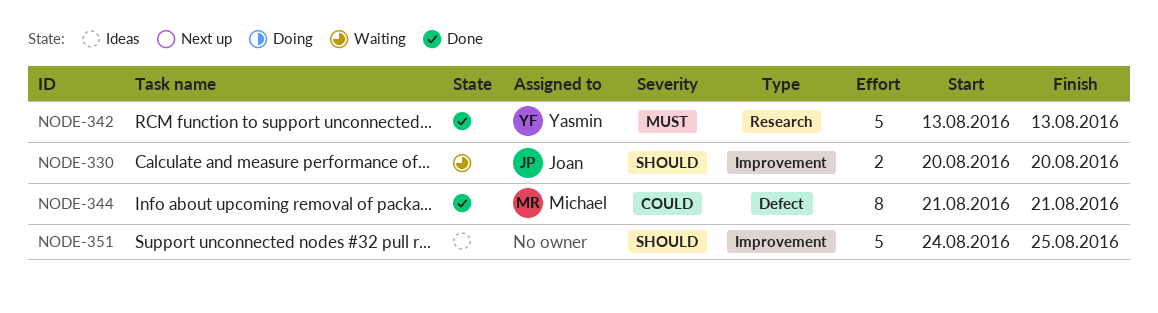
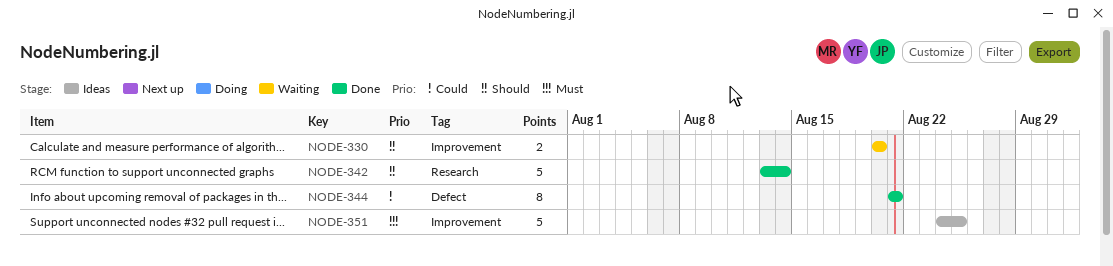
NODE-342, priority: Must -> Should
NODE-342, due: Aug 13 -> Aug 14
NODE-351, priority: Should -> Must

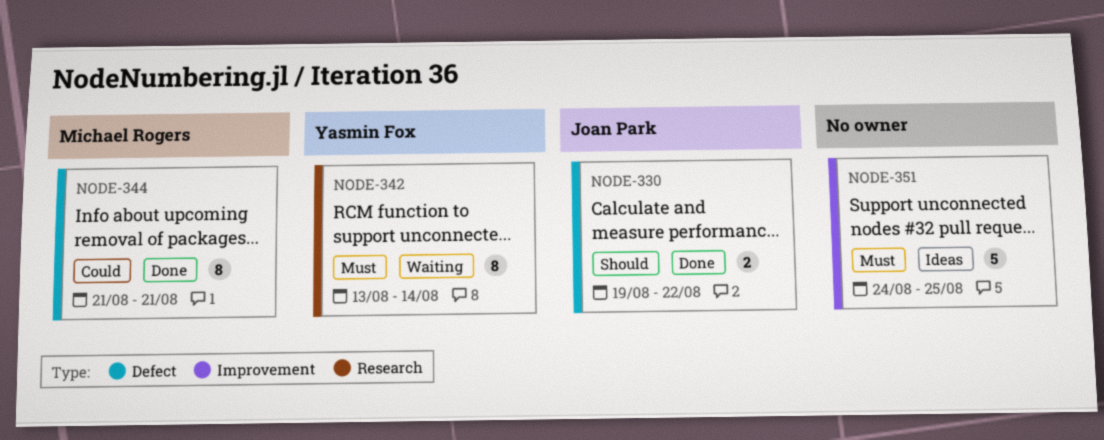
NODE-330, status: Waiting -> Done
NODE-330, label: Improvement -> Defect
NODE-330, start: Aug 20 -> Aug 19
NODE-330, due: Aug 20 -> Aug 22
NODE-342, status: Done -> Waiting
NODE-342, priority: Should -> Must
NODE-342, estimate: 5 -> 8

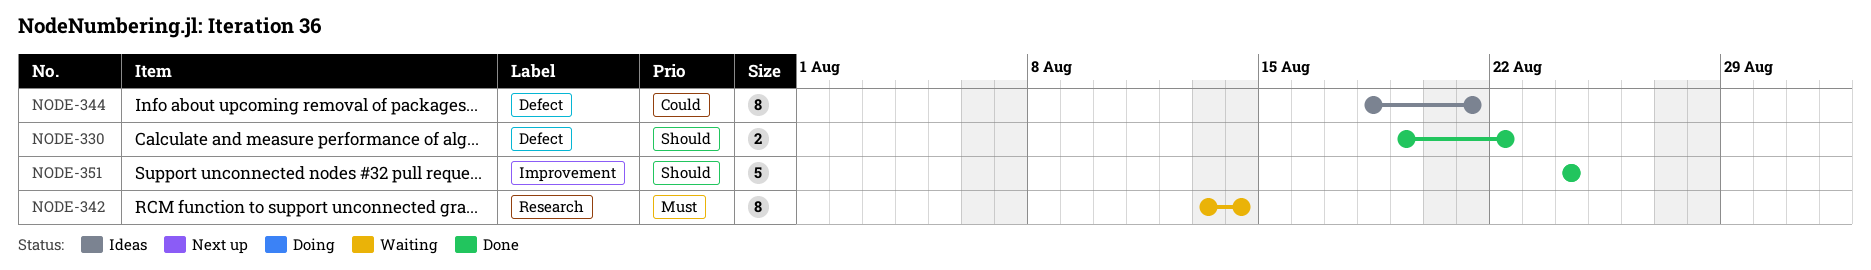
NODE-344, status: Done -> Ideas
NODE-344, start: Aug 21 -> Aug 18
NODE-351, status: Ideas -> Done
NODE-351, priority: Must -> Should
NODE-351, due: Aug 25 -> Aug 24

